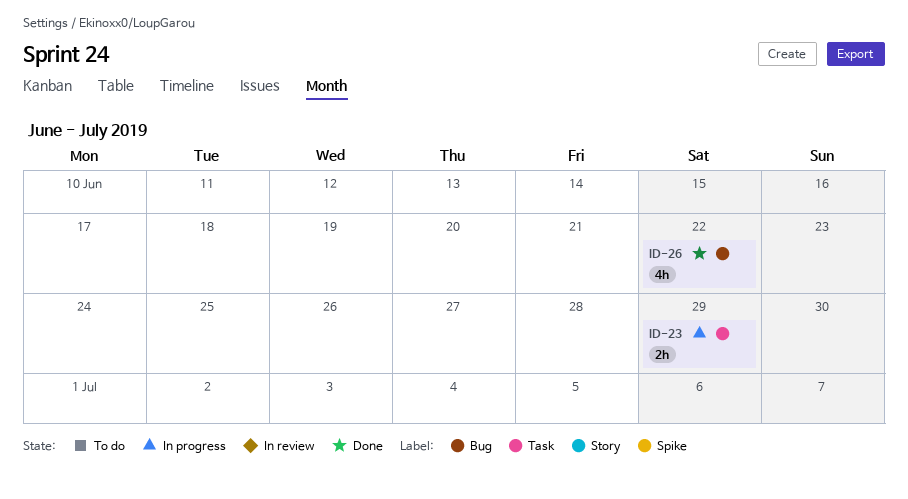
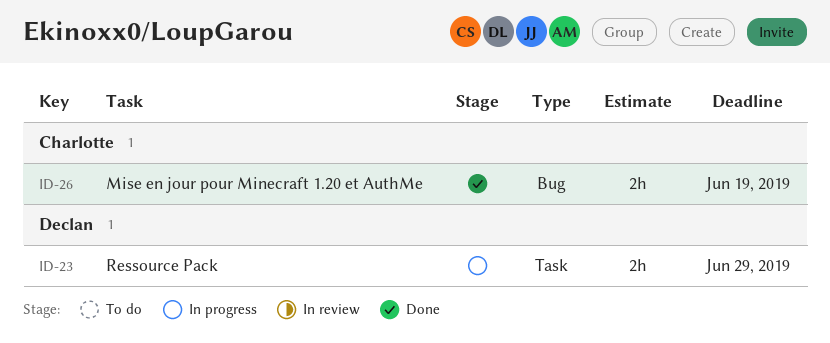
ID-26, estimate: 4h -> 2h
ID-26, due: Jun 22 -> Jun 19

